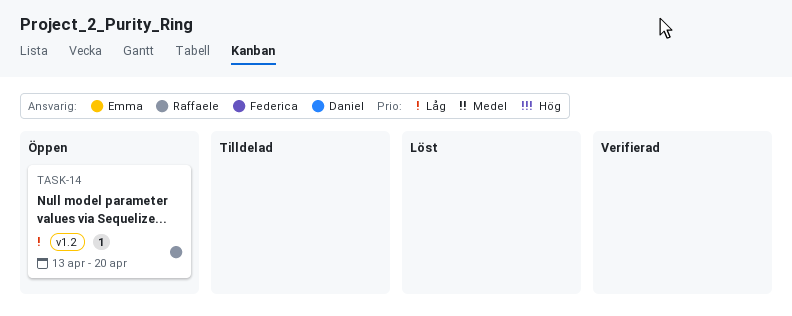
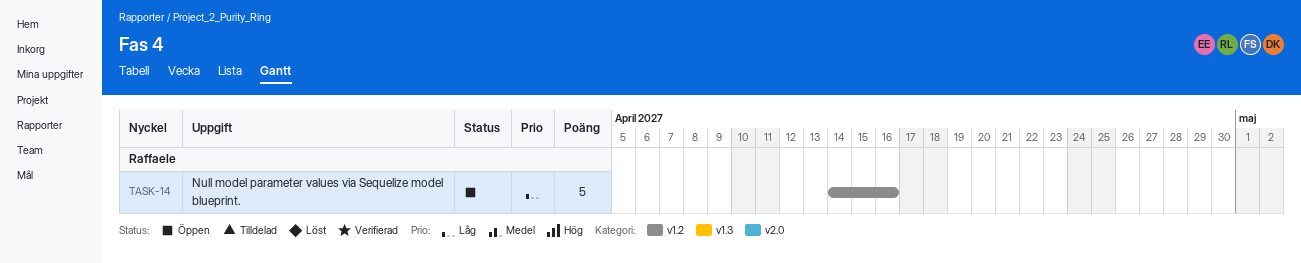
TASK-14, estimate: 1 -> 5
TASK-14, start: Apr 13 -> Apr 14
TASK-14, due: Apr 20 -> Apr 16

